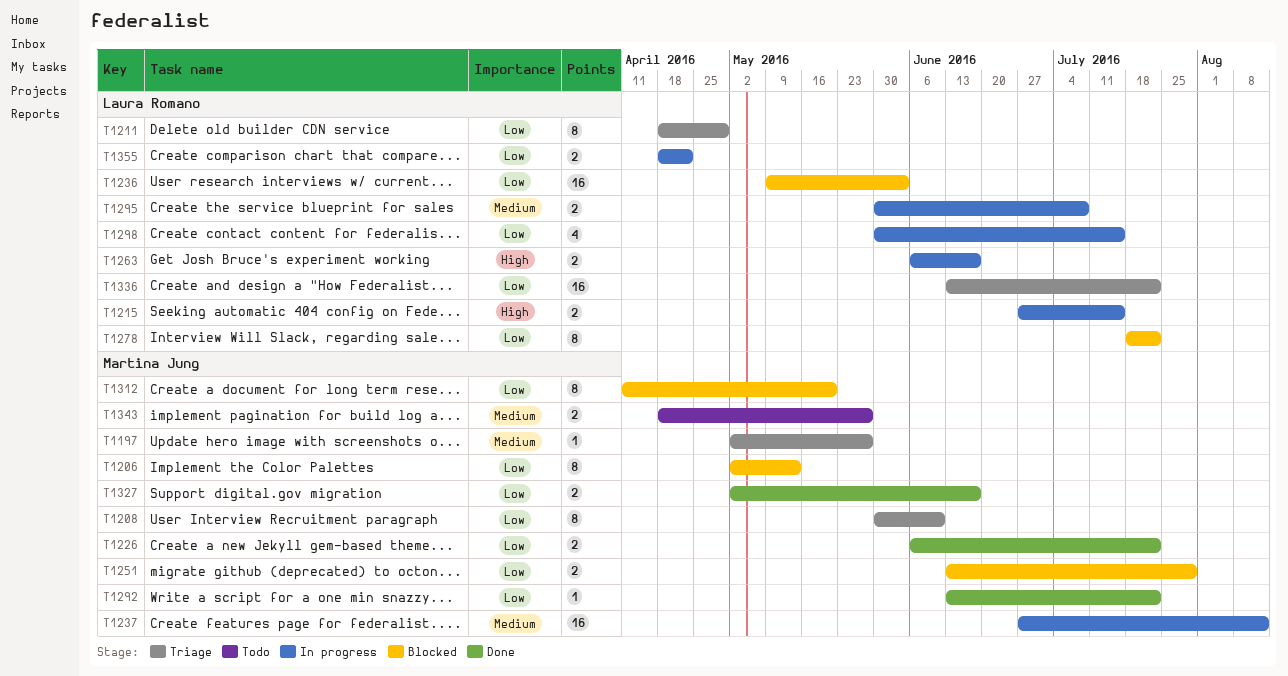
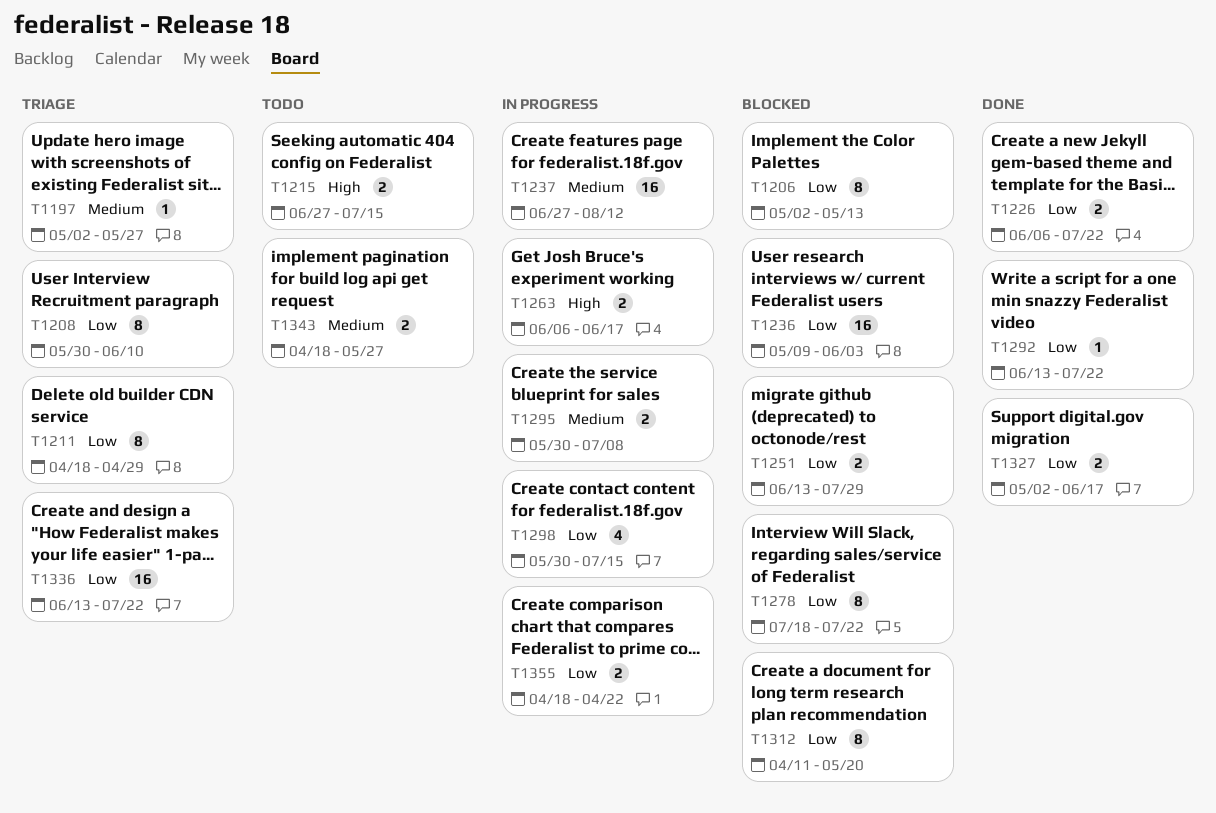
T1215, status: In progress -> Todo

